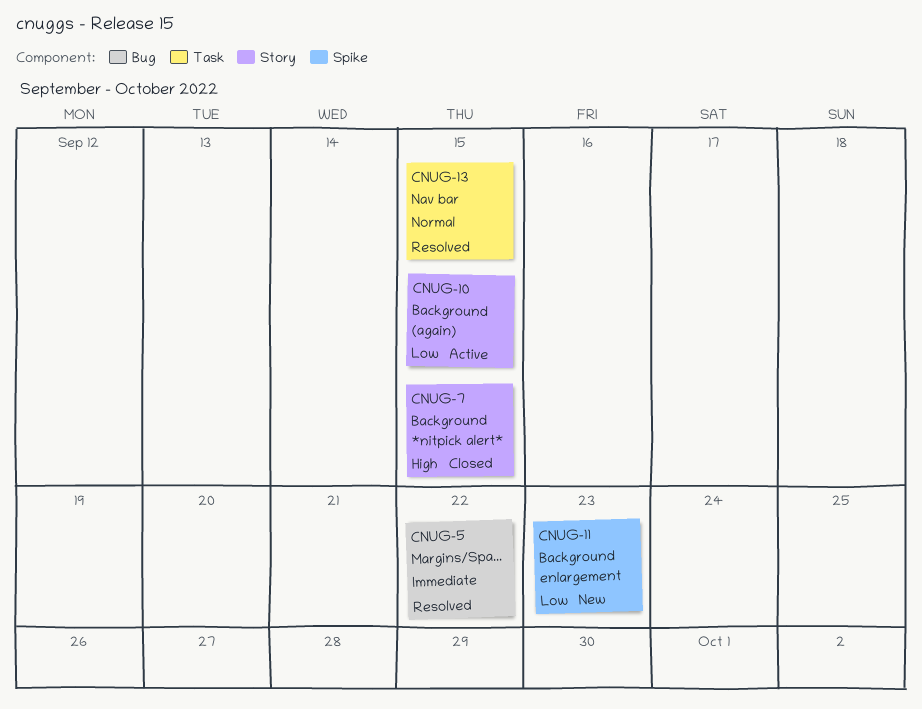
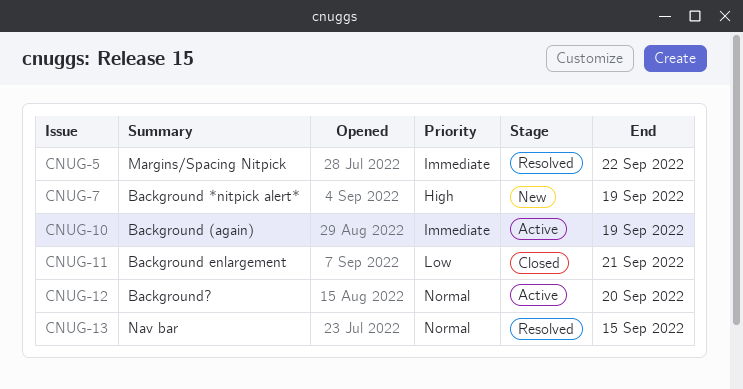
CNUG-7, status: Closed -> New
CNUG-7, due: Sep 15 -> Sep 19
CNUG-10, priority: Low -> Immediate
CNUG-10, due: Sep 15 -> Sep 19
CNUG-11, status: New -> Closed
CNUG-11, due: Sep 23 -> Sep 21
CNUG-12: none -> present

